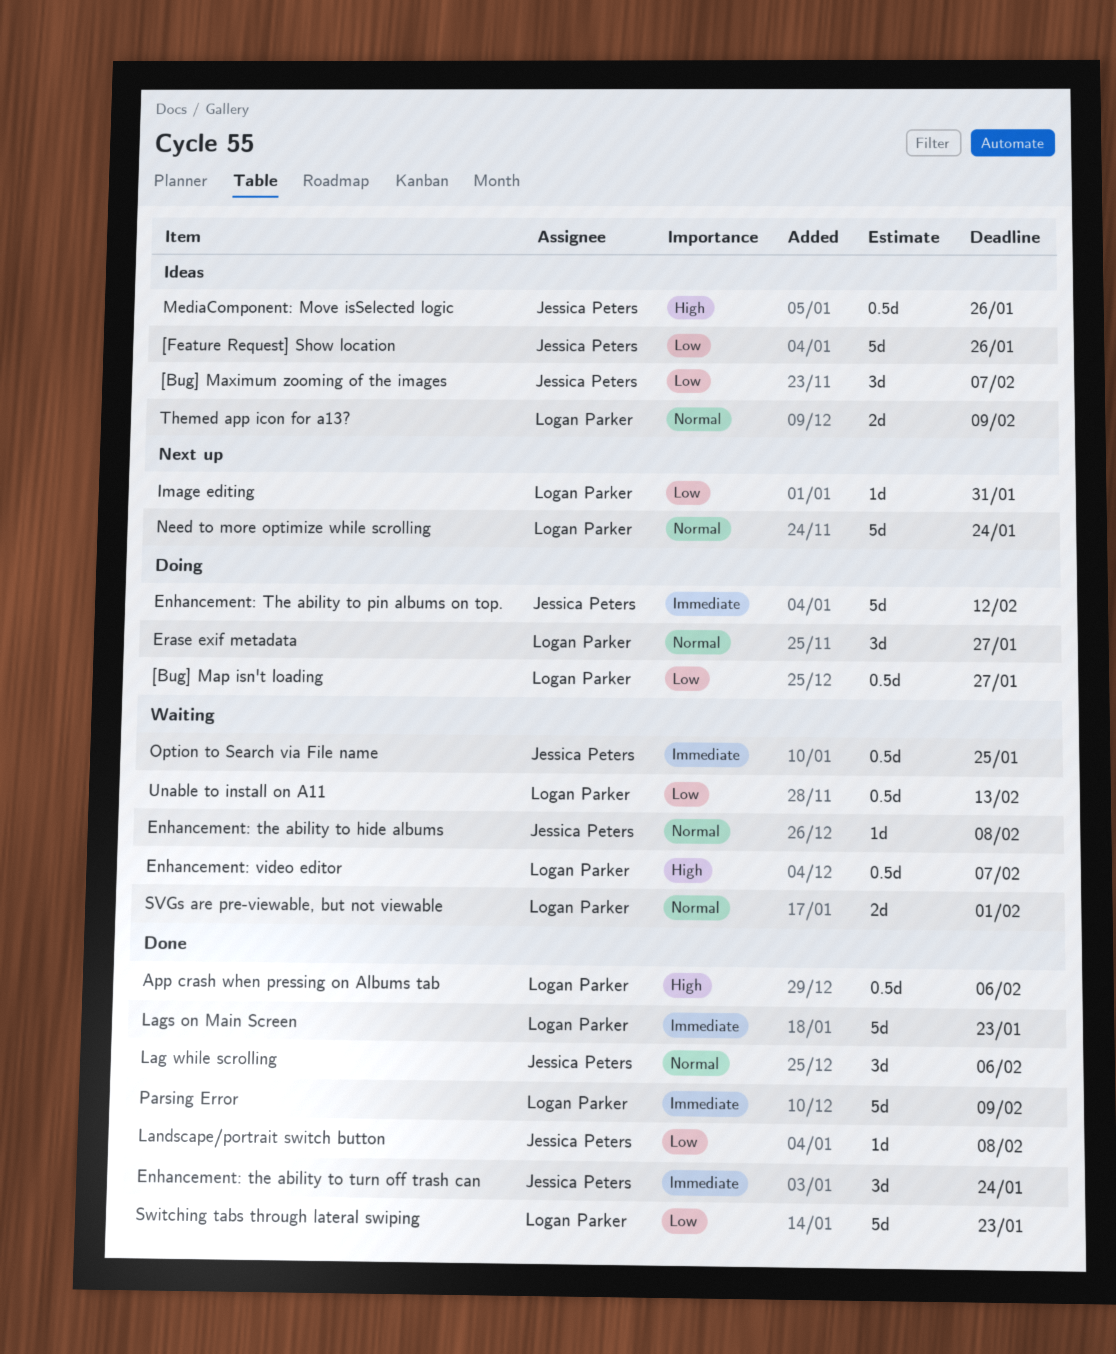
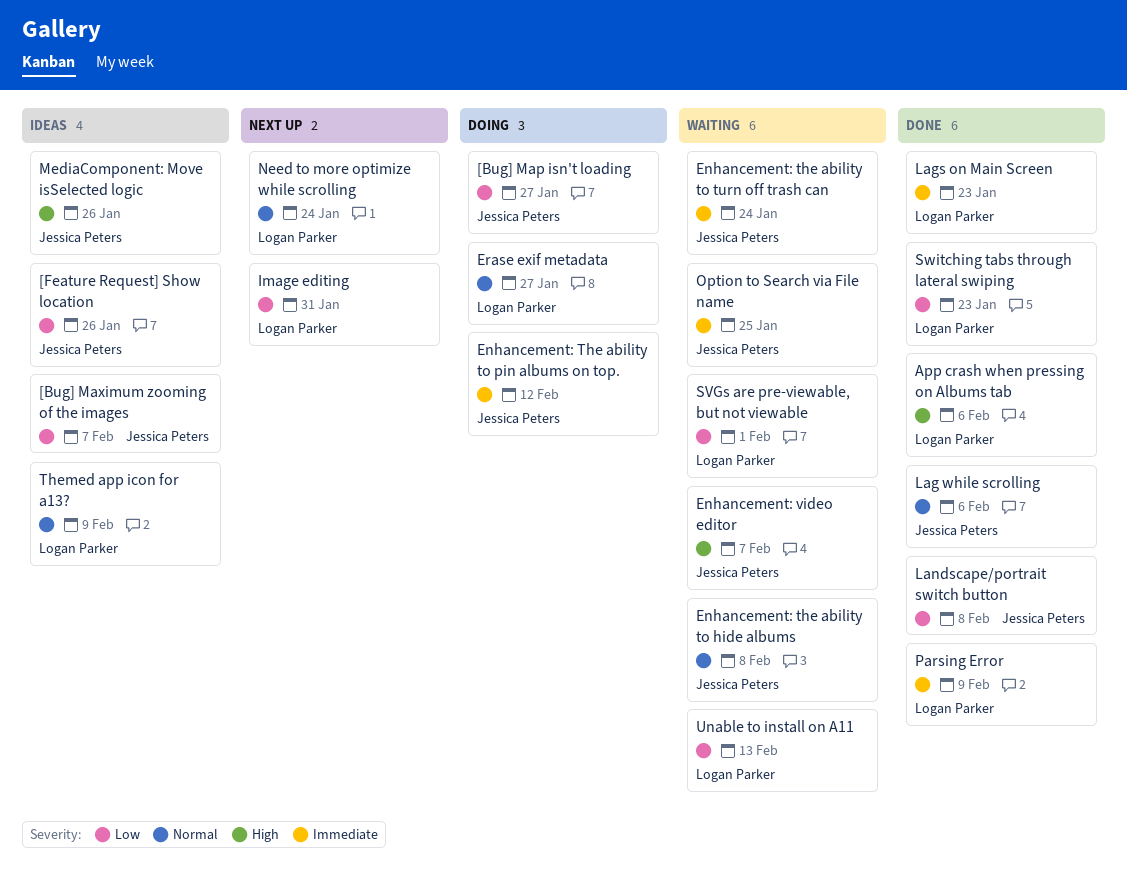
[Bug] Map isn't loading, owner: Logan Parker -> Jessica Peters
Enhancement: the ability to turn off trash can, status: Done -> Waiting
Enhancement: video editor, owner: Logan Parker -> Jessica Peters
SVGs are pre-viewable, but not viewable, priority: Normal -> Low

